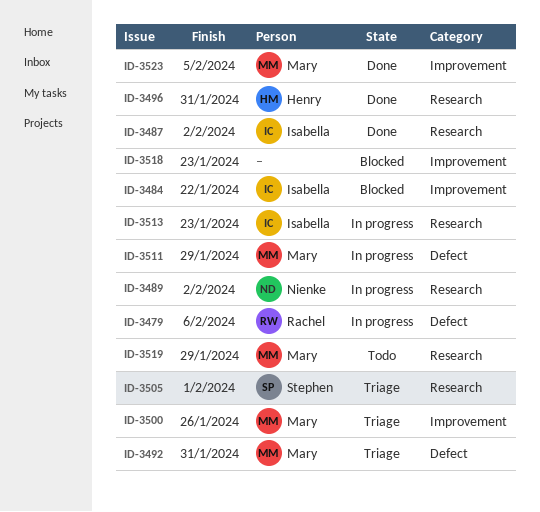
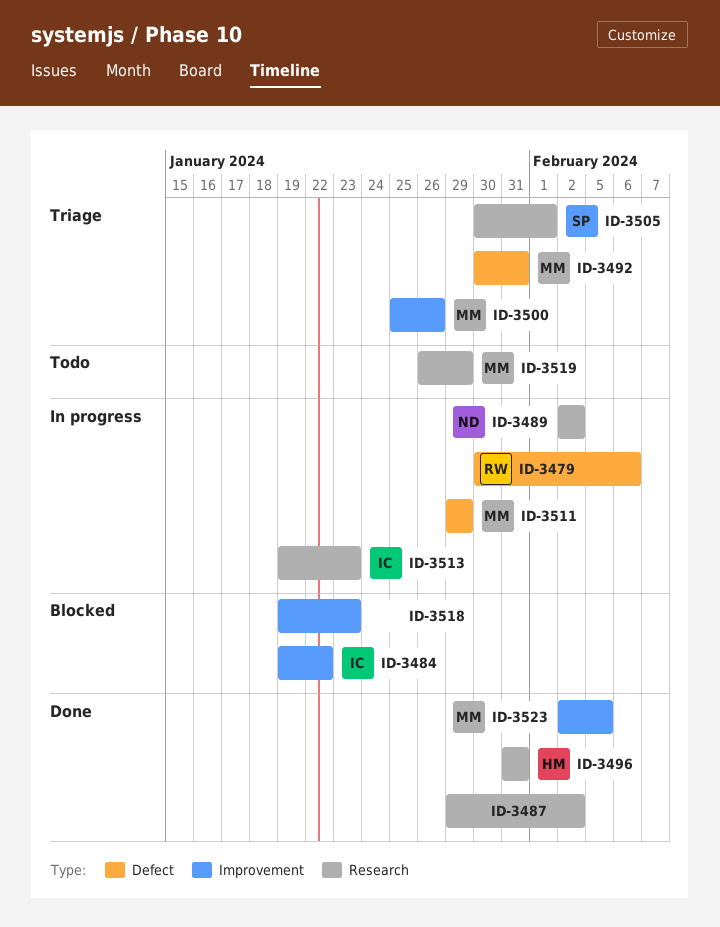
ID-3487, owner: Isabella -> none

